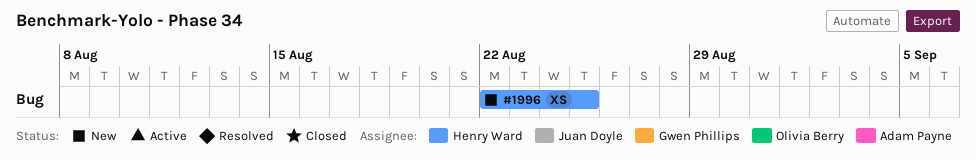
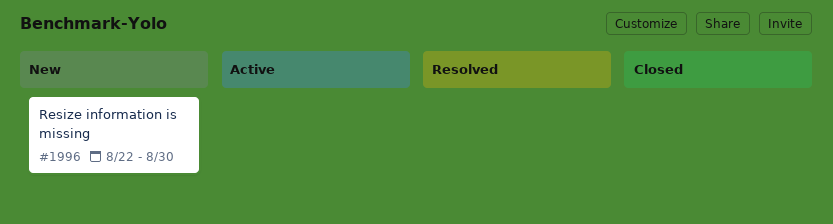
#1996, due: Aug 25 -> Aug 30

